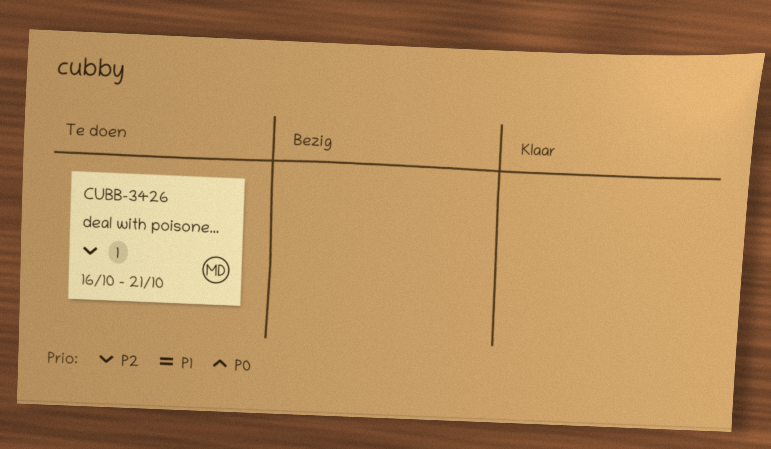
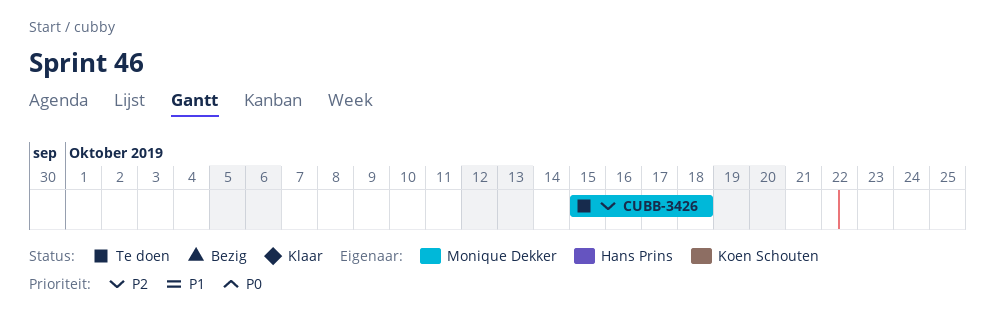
CUBB-3426, start: Oct 16 -> Oct 15
CUBB-3426, due: Oct 21 -> Oct 18

